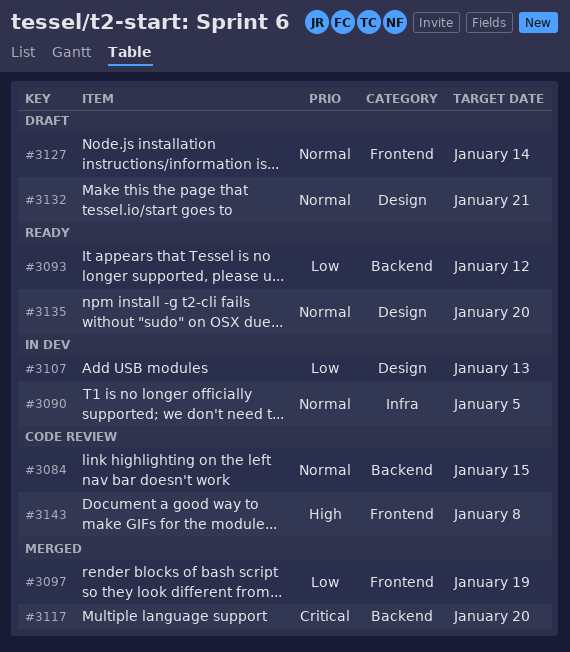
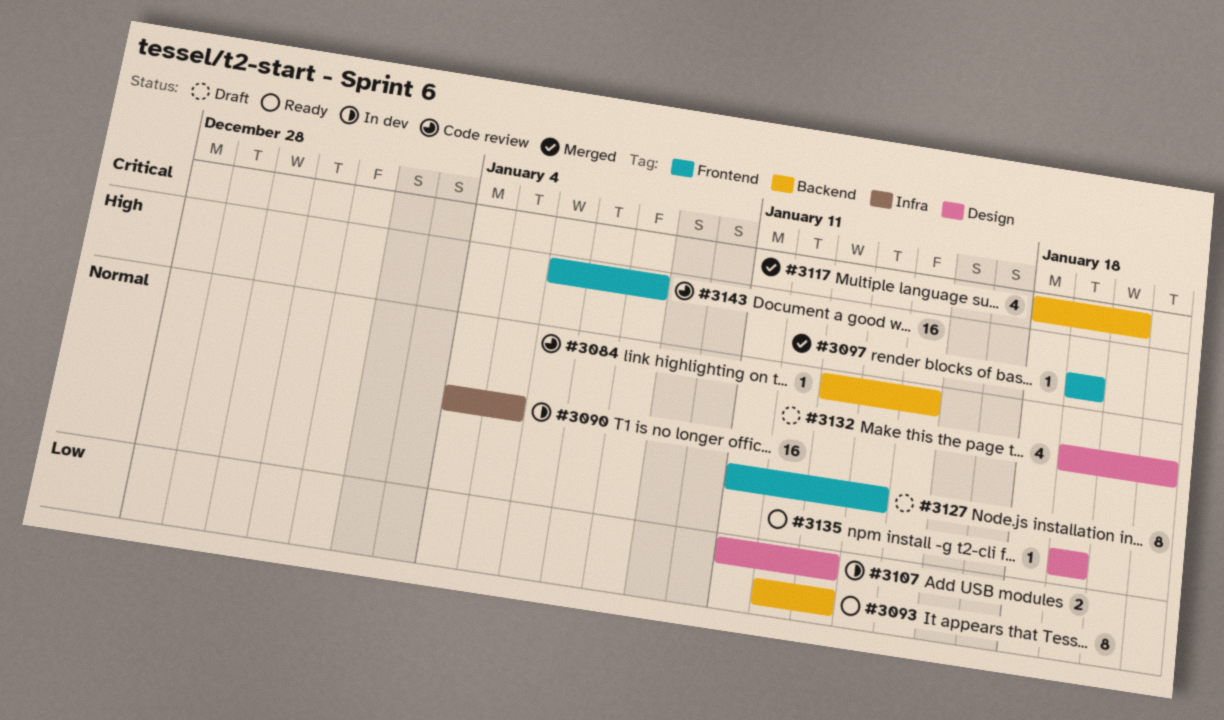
#3093, due: Jan 12 -> Jan 13
#3097, priority: Low -> High
#3135, due: Jan 20 -> Jan 19

